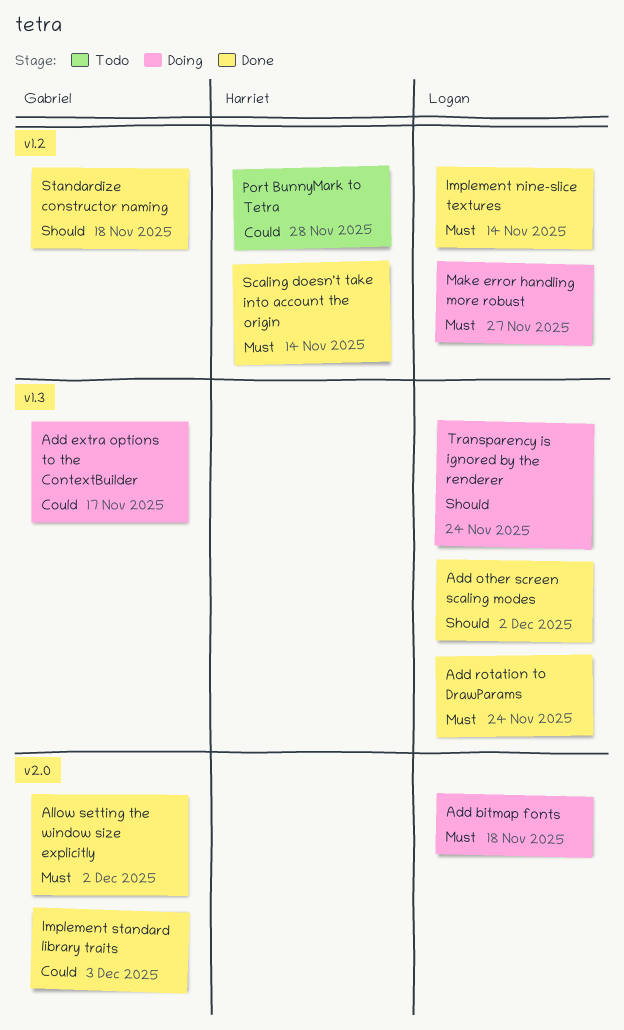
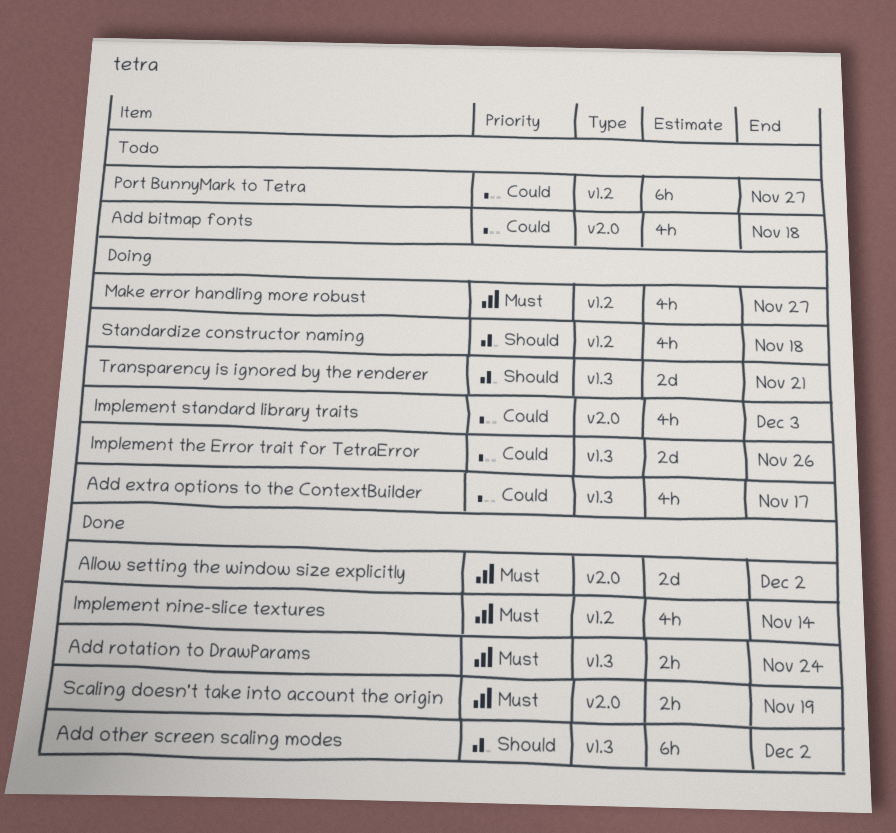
Add bitmap fonts, status: Doing -> Todo
Add bitmap fonts, priority: Must -> Could
Implement standard library traits, status: Done -> Doing
Implement the Error trait for TetraError: none -> present
Port BunnyMark to Tetra, due: Nov 28 -> Nov 27
Scaling doesn't take into account the origin, label: v1.2 -> v2.0
Scaling doesn't take into account the origin, due: Nov 14 -> Nov 19
Standardize constructor naming, status: Done -> Doing
Transparency is ignored by the renderer, due: Nov 24 -> Nov 21

